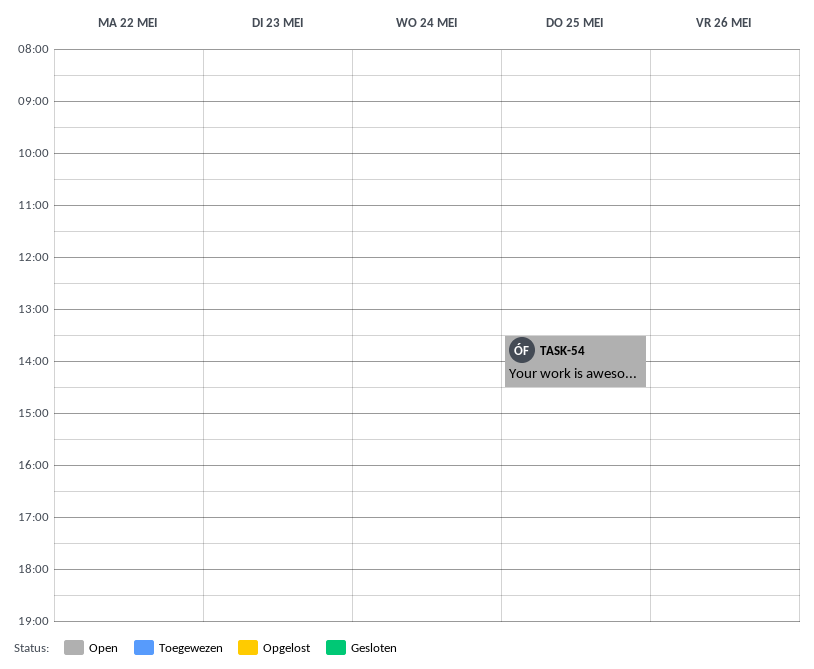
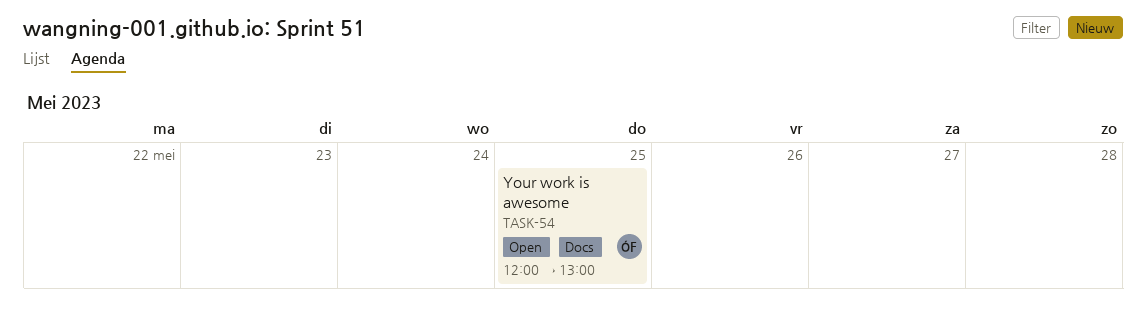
TASK-54, begins: 13:30 -> 12:00
TASK-54, ends: 14:30 -> 13:00

